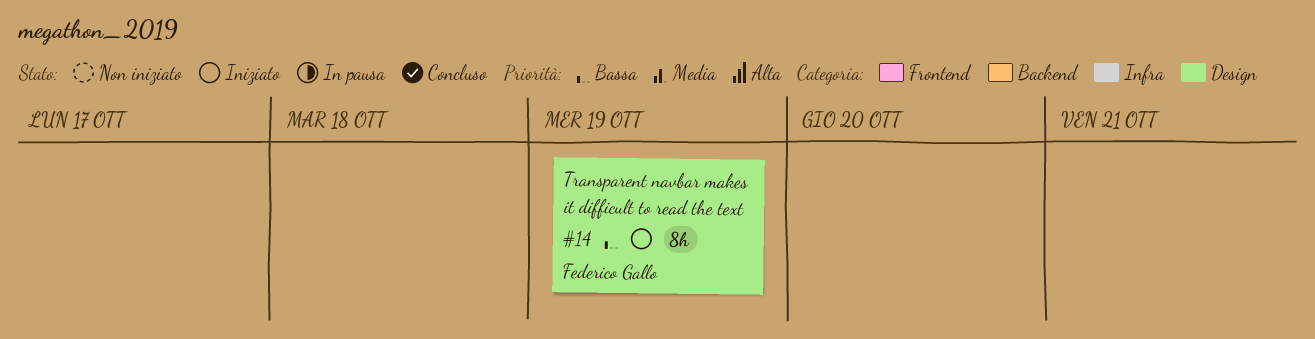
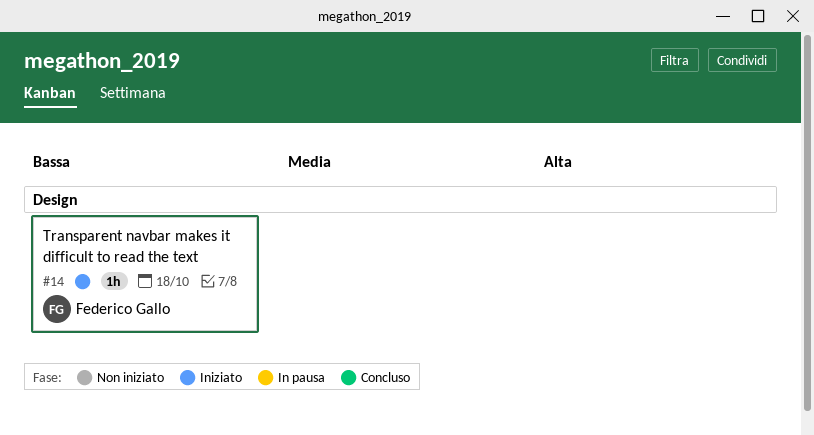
#14, estimate: 8h -> 1h
#14, due: Oct 19 -> Oct 18

